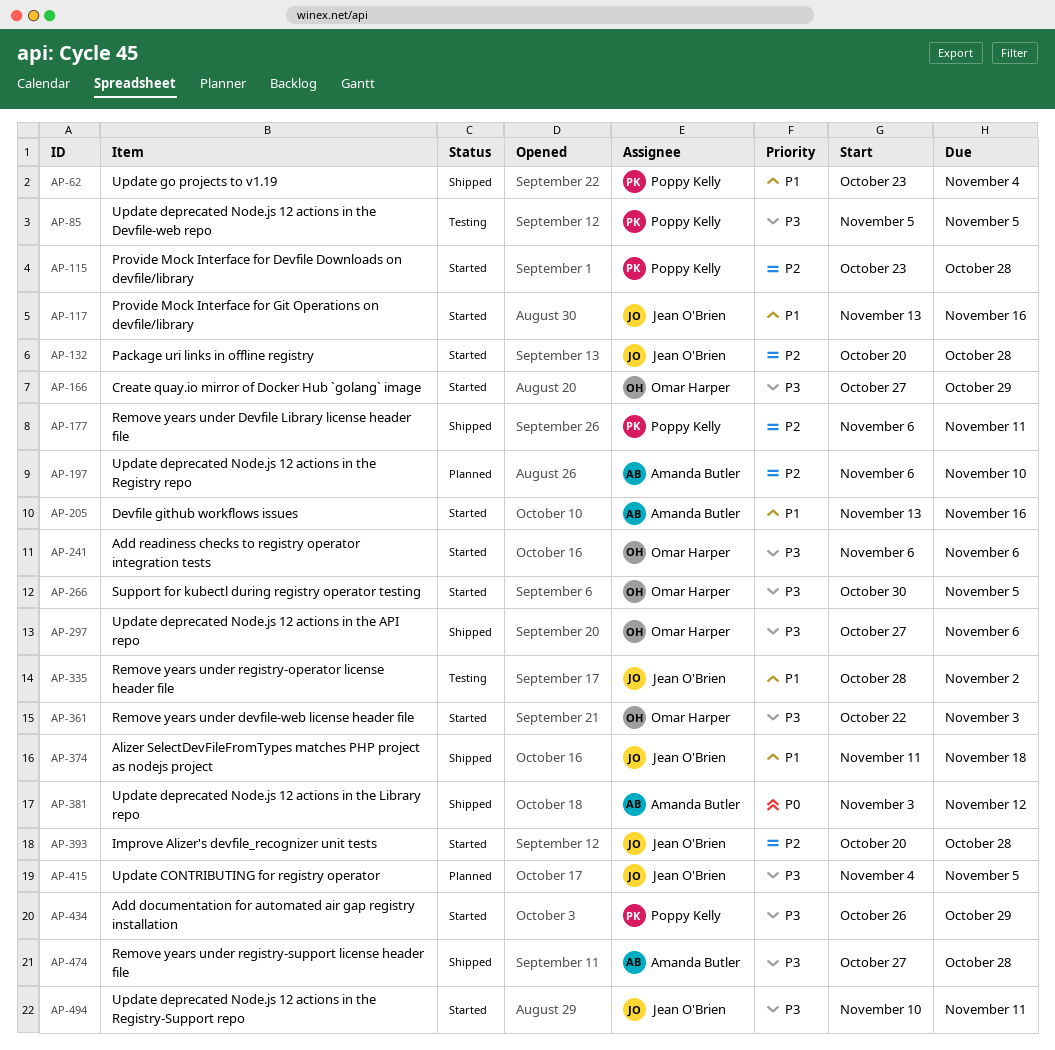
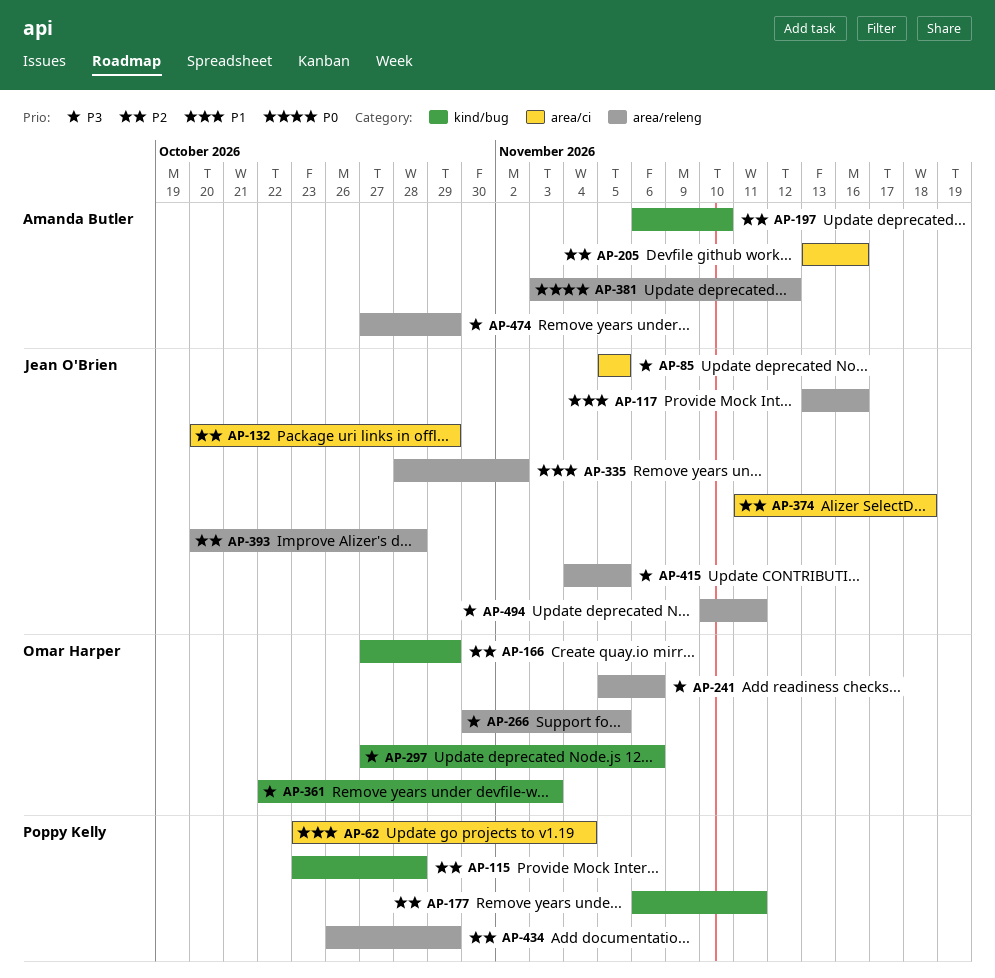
AP-85, owner: Poppy Kelly -> Jean O'Brien
AP-132, due: Oct 28 -> Oct 29
AP-166, priority: P3 -> P2
AP-205, priority: P1 -> P2
AP-241, start: Nov 6 -> Nov 5
AP-374, priority: P1 -> P2
AP-434, priority: P3 -> P2
AP-474, due: Oct 28 -> Oct 29

